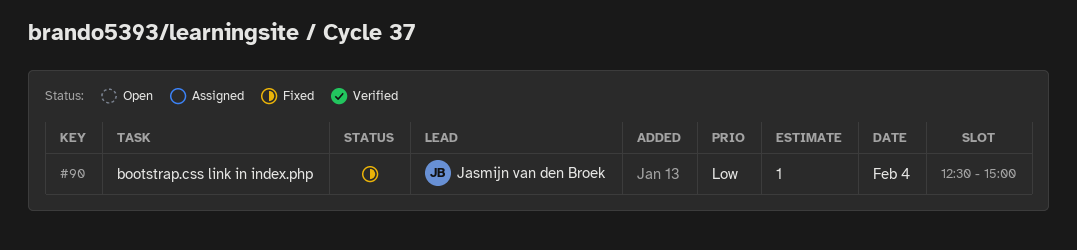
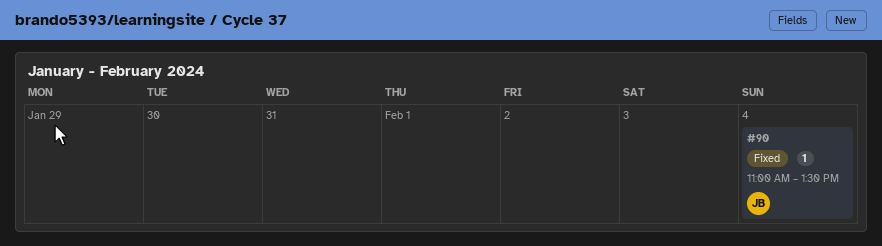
#90, begins: 12:30 -> 11:00
#90, ends: 15:00 -> 13:30

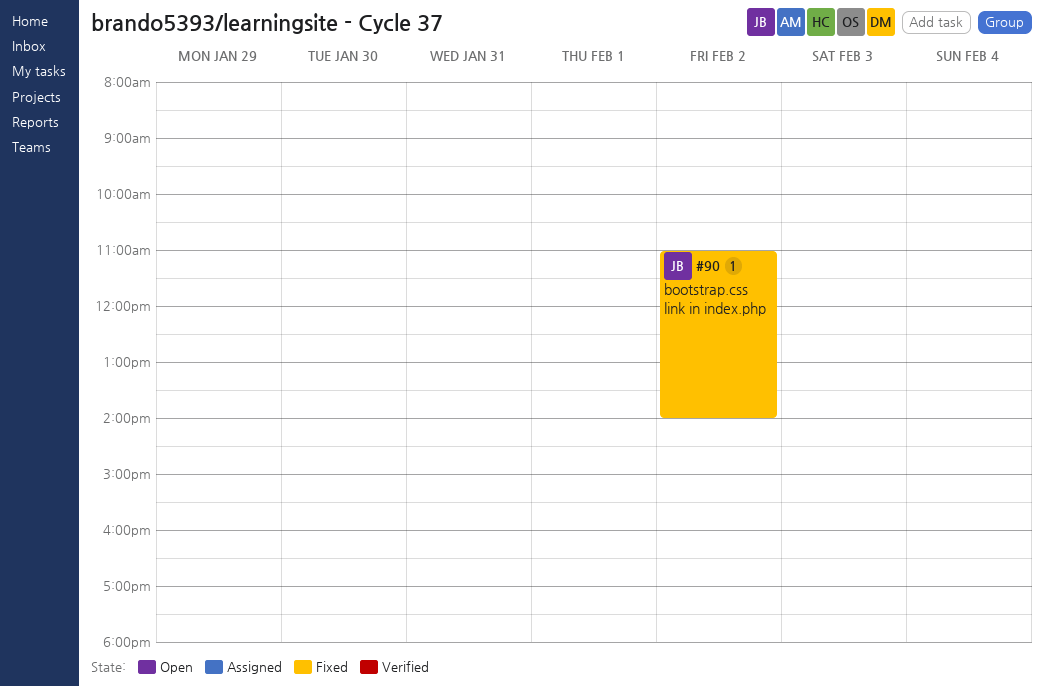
#90, day: Feb 4 -> Feb 2
#90, ends: 13:30 -> 14:00

